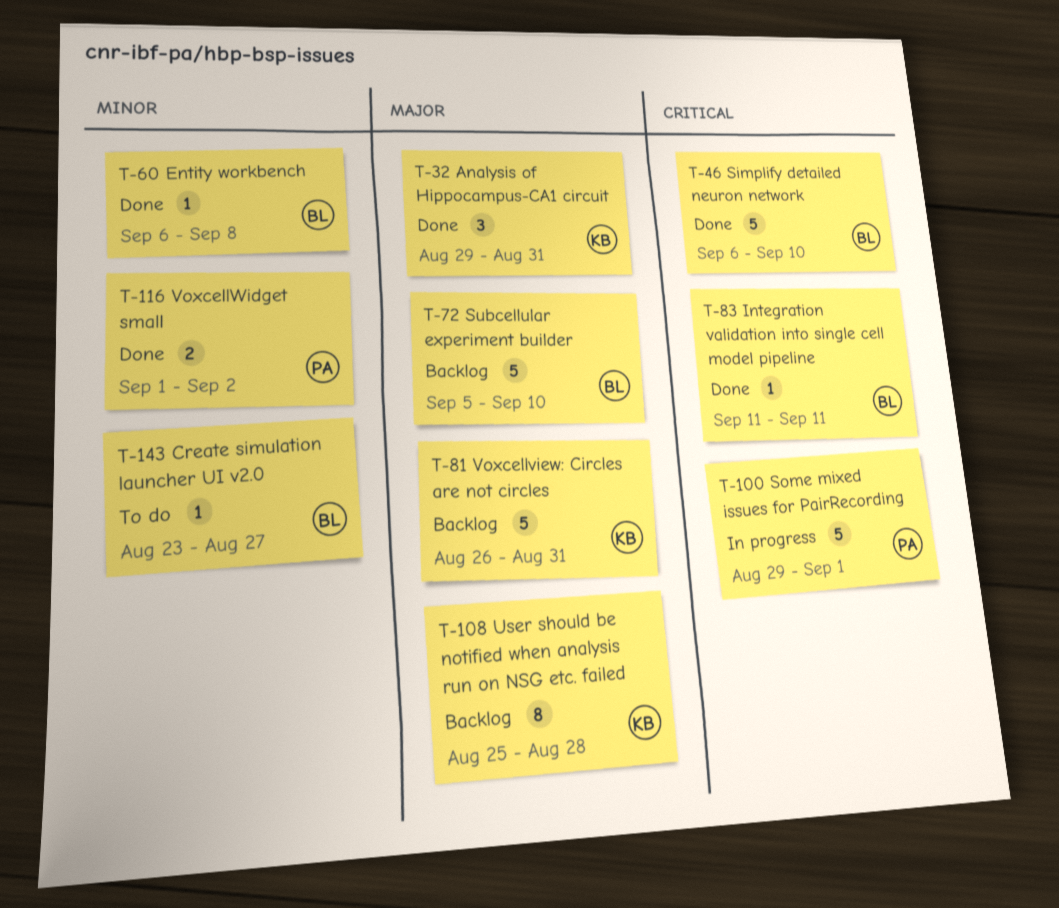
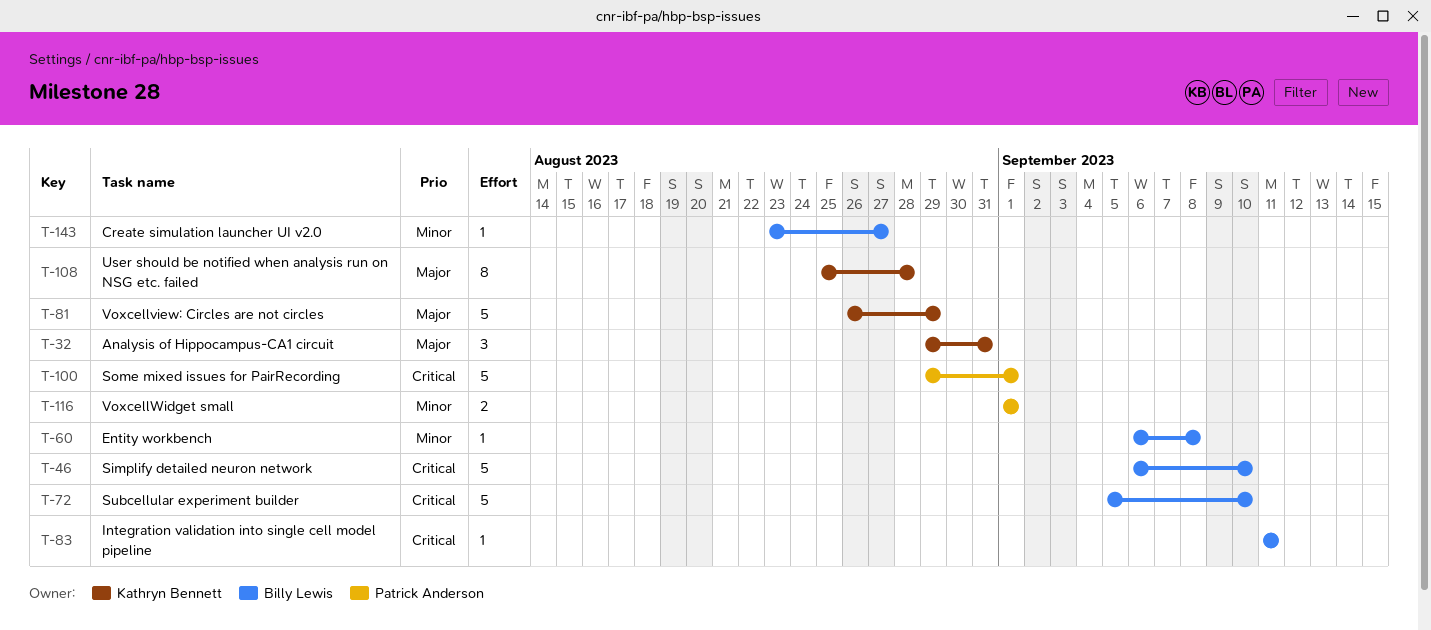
T-72, priority: Major -> Critical
T-81, due: Aug 31 -> Aug 29
T-116, due: Sep 2 -> Sep 1

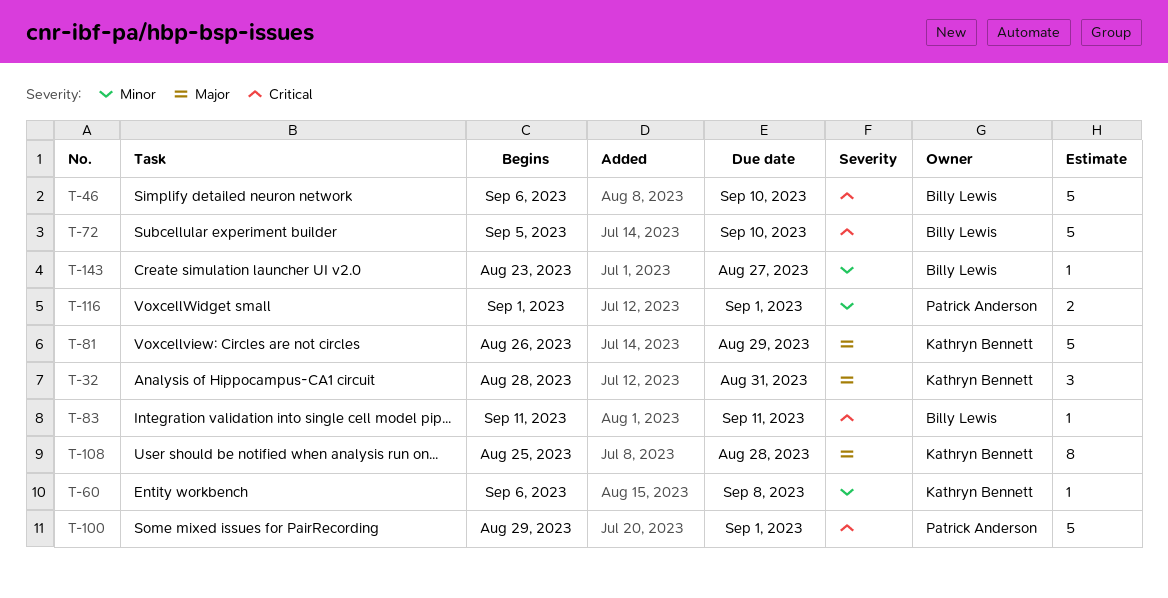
T-32, start: Aug 29 -> Aug 28
T-60, owner: Billy Lewis -> Kathryn Bennett

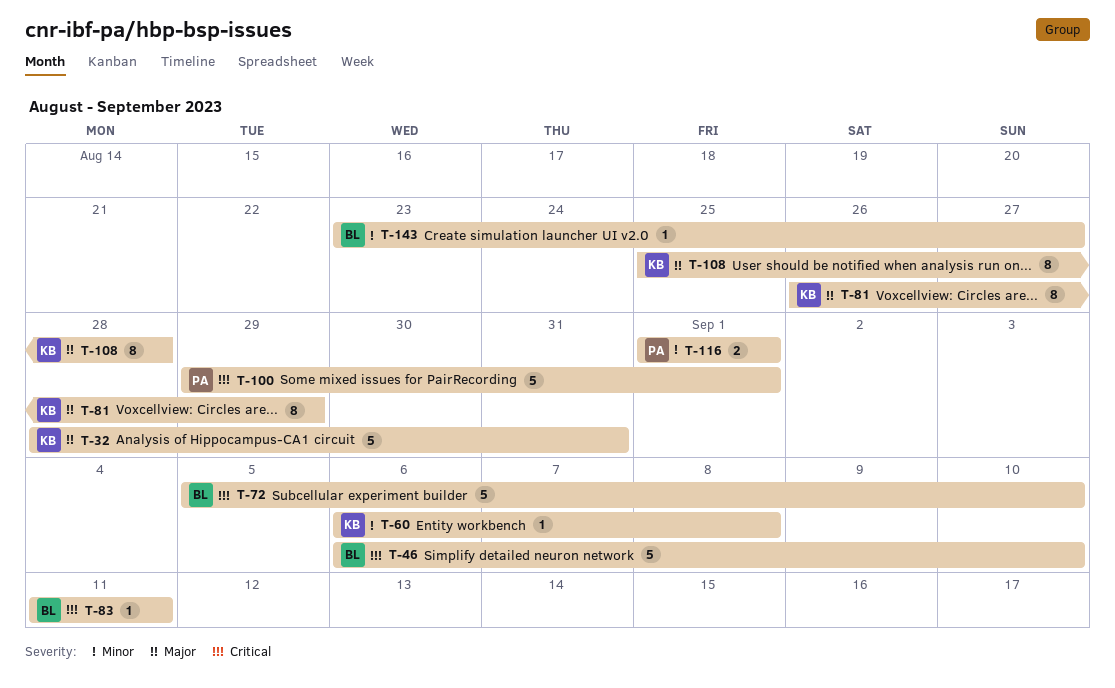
T-32, estimate: 3 -> 5
T-81, estimate: 5 -> 8

